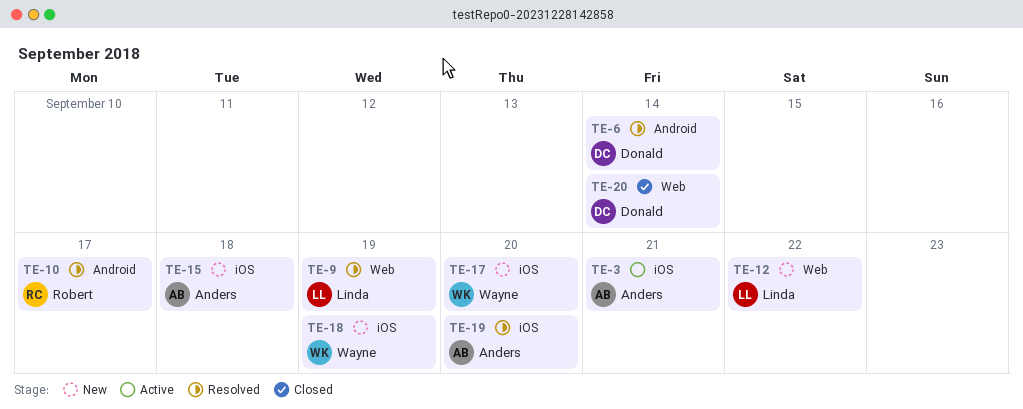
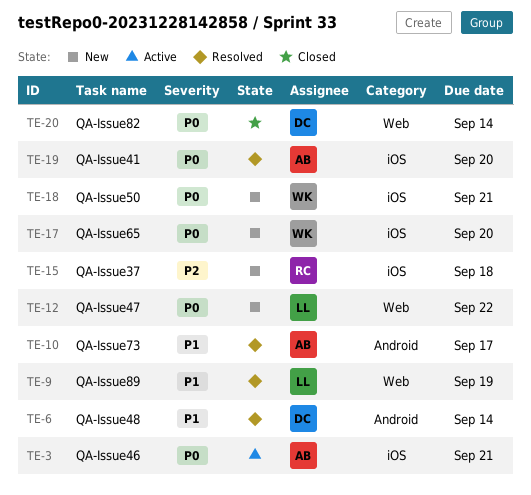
TE-10, owner: Robert -> Anders
TE-15, owner: Anders -> Robert
TE-18, due: Sep 19 -> Sep 21

